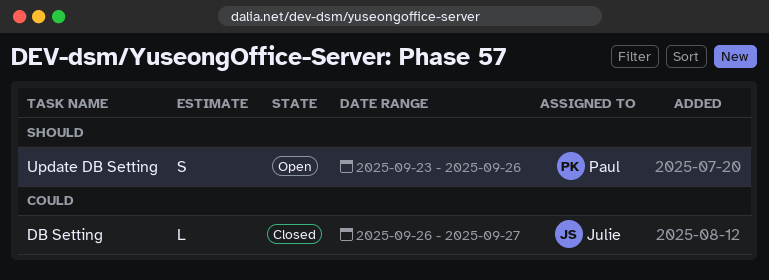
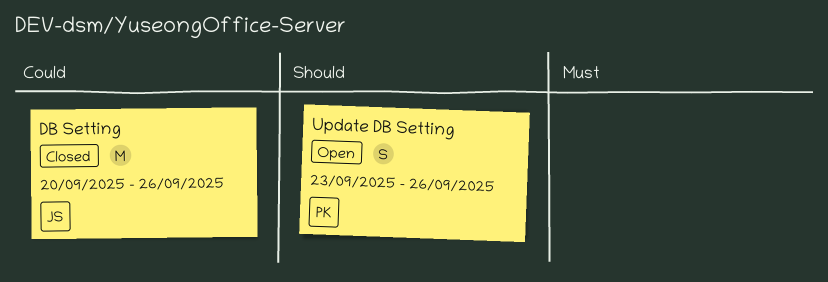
DB Setting, estimate: L -> M
DB Setting, start: Sep 26 -> Sep 20
DB Setting, due: Sep 27 -> Sep 26

